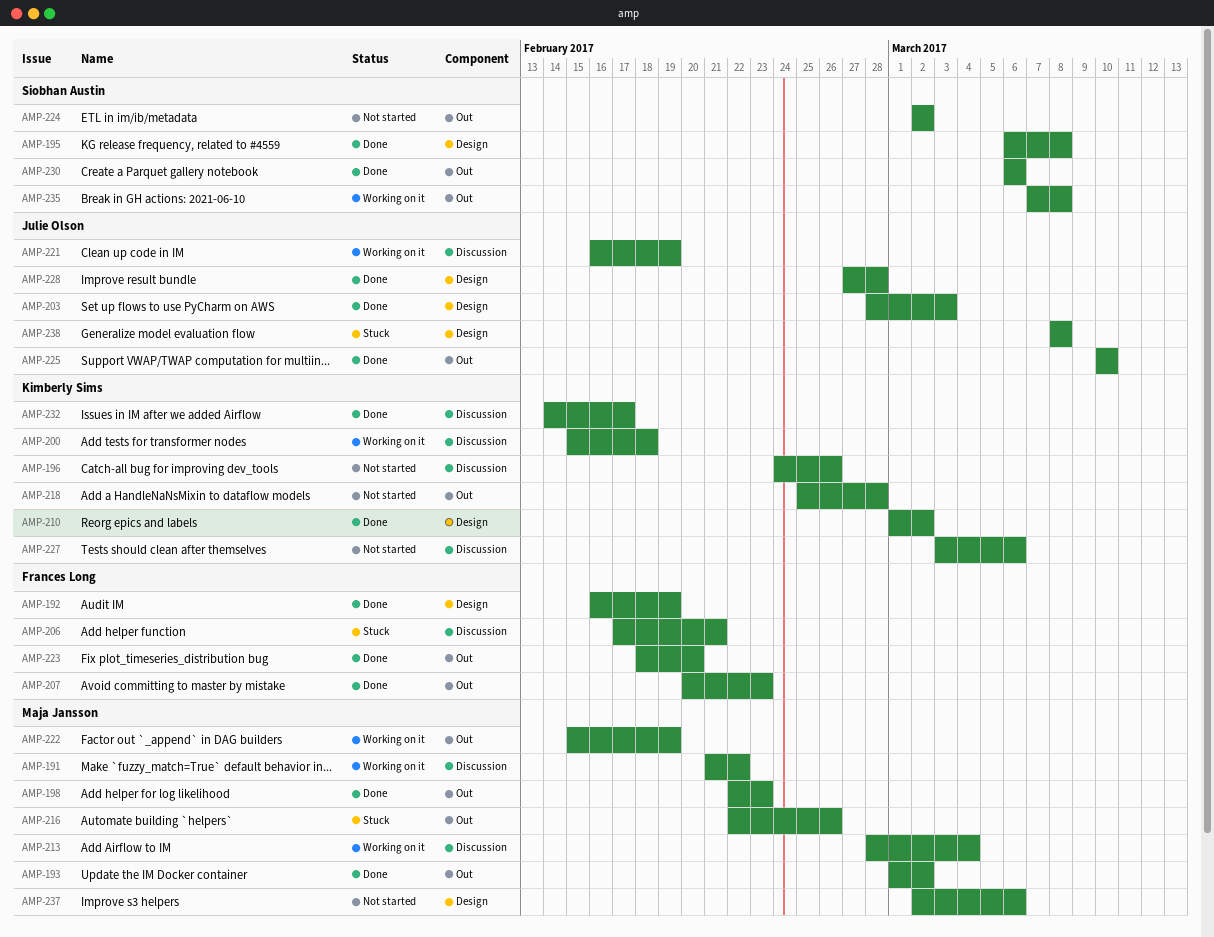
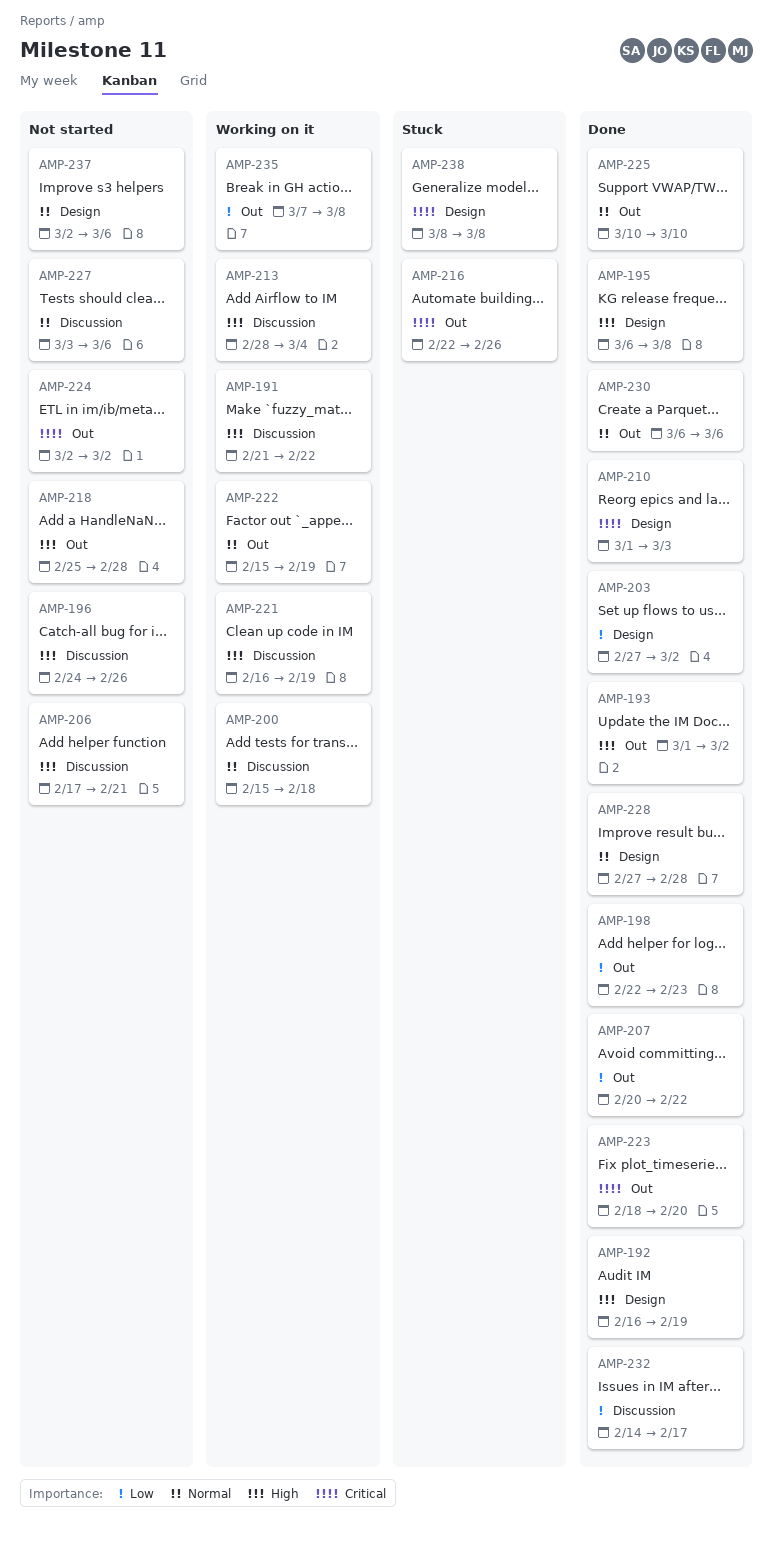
AMP-203, start: Feb 28 -> Feb 27
AMP-203, due: Mar 3 -> Mar 2
AMP-206, status: Stuck -> Not started
AMP-207, due: Feb 23 -> Feb 22
AMP-210, due: Mar 2 -> Mar 3

